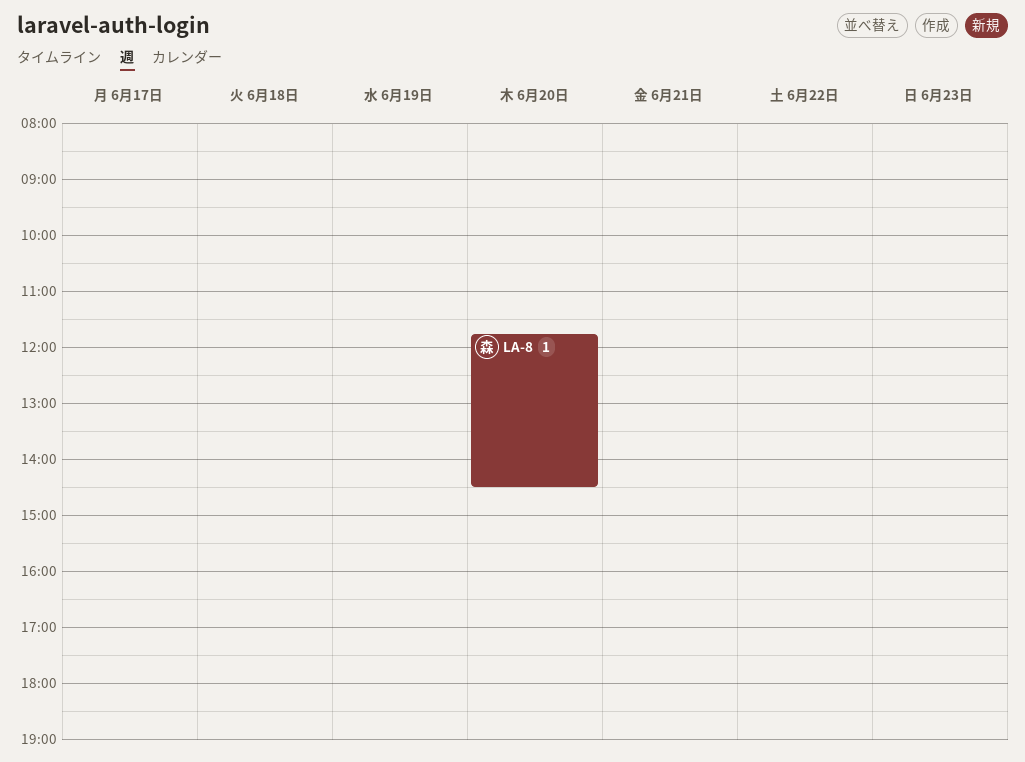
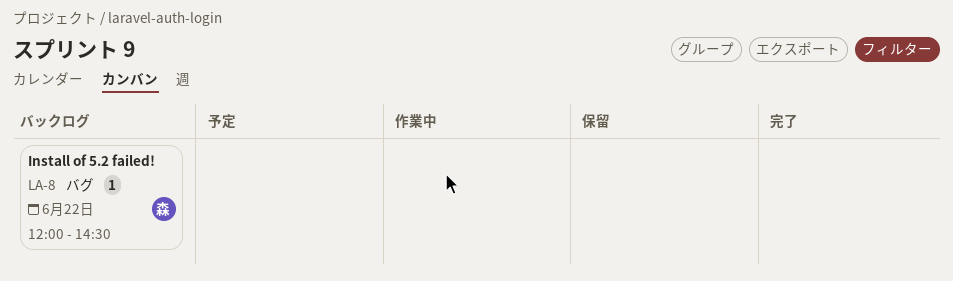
LA-8, day: Jun 20 -> Jun 22
LA-8, begins: 11:45 -> 12:00

